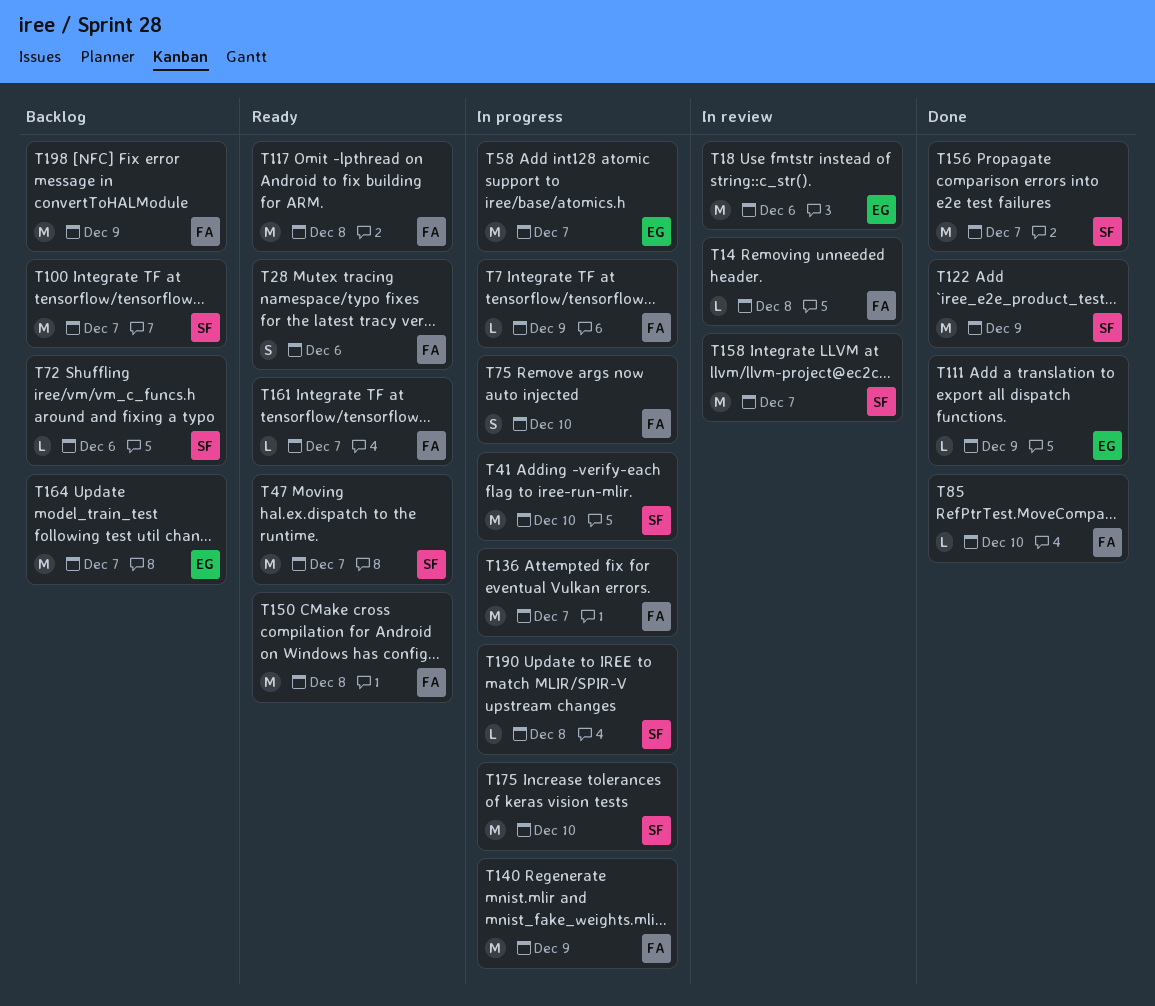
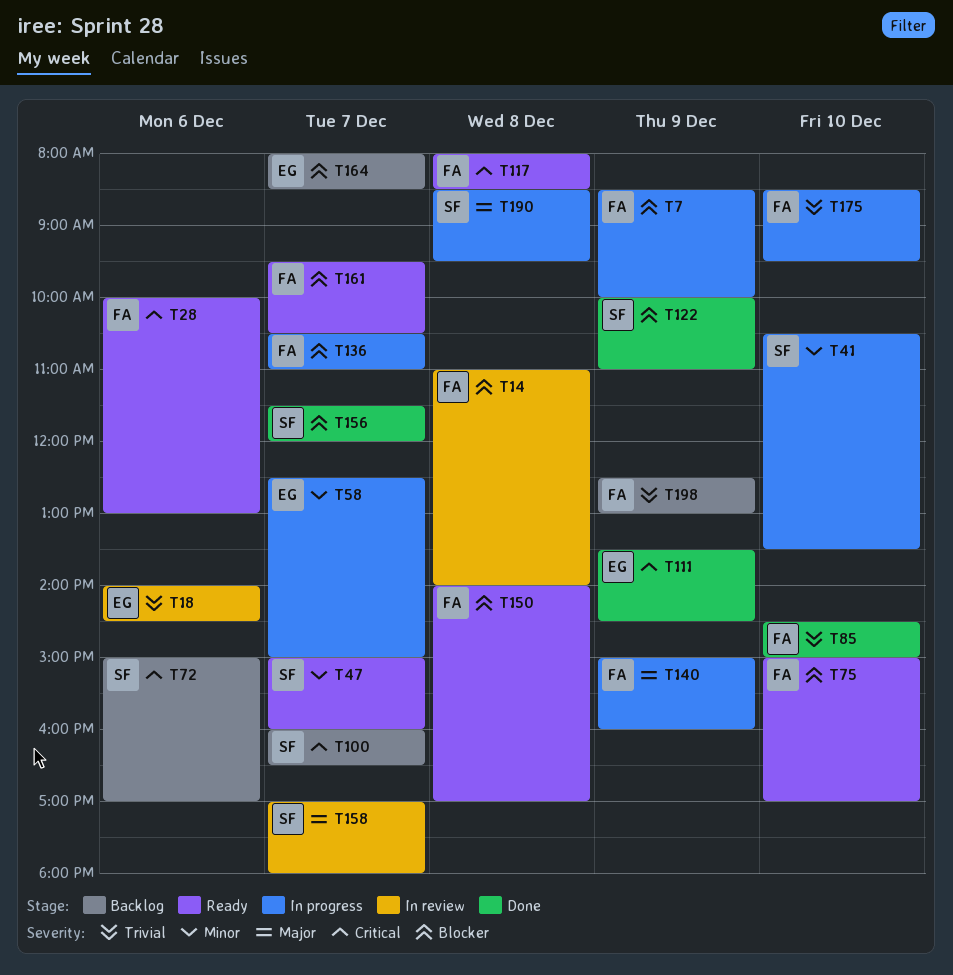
T75, status: In progress -> Ready
T175, owner: SF -> FA

